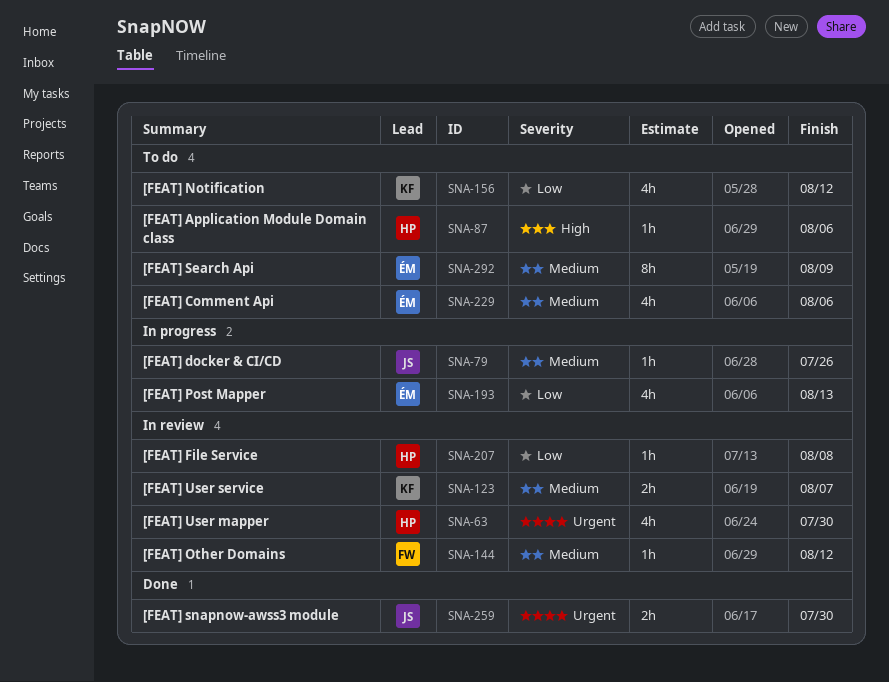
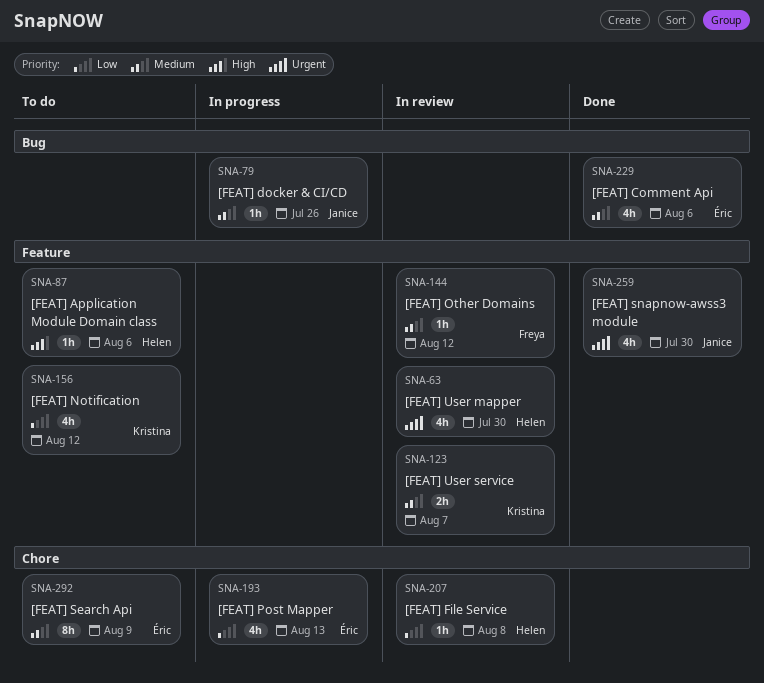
SNA-229, status: To do -> Done
SNA-259, estimate: 2h -> 4h

